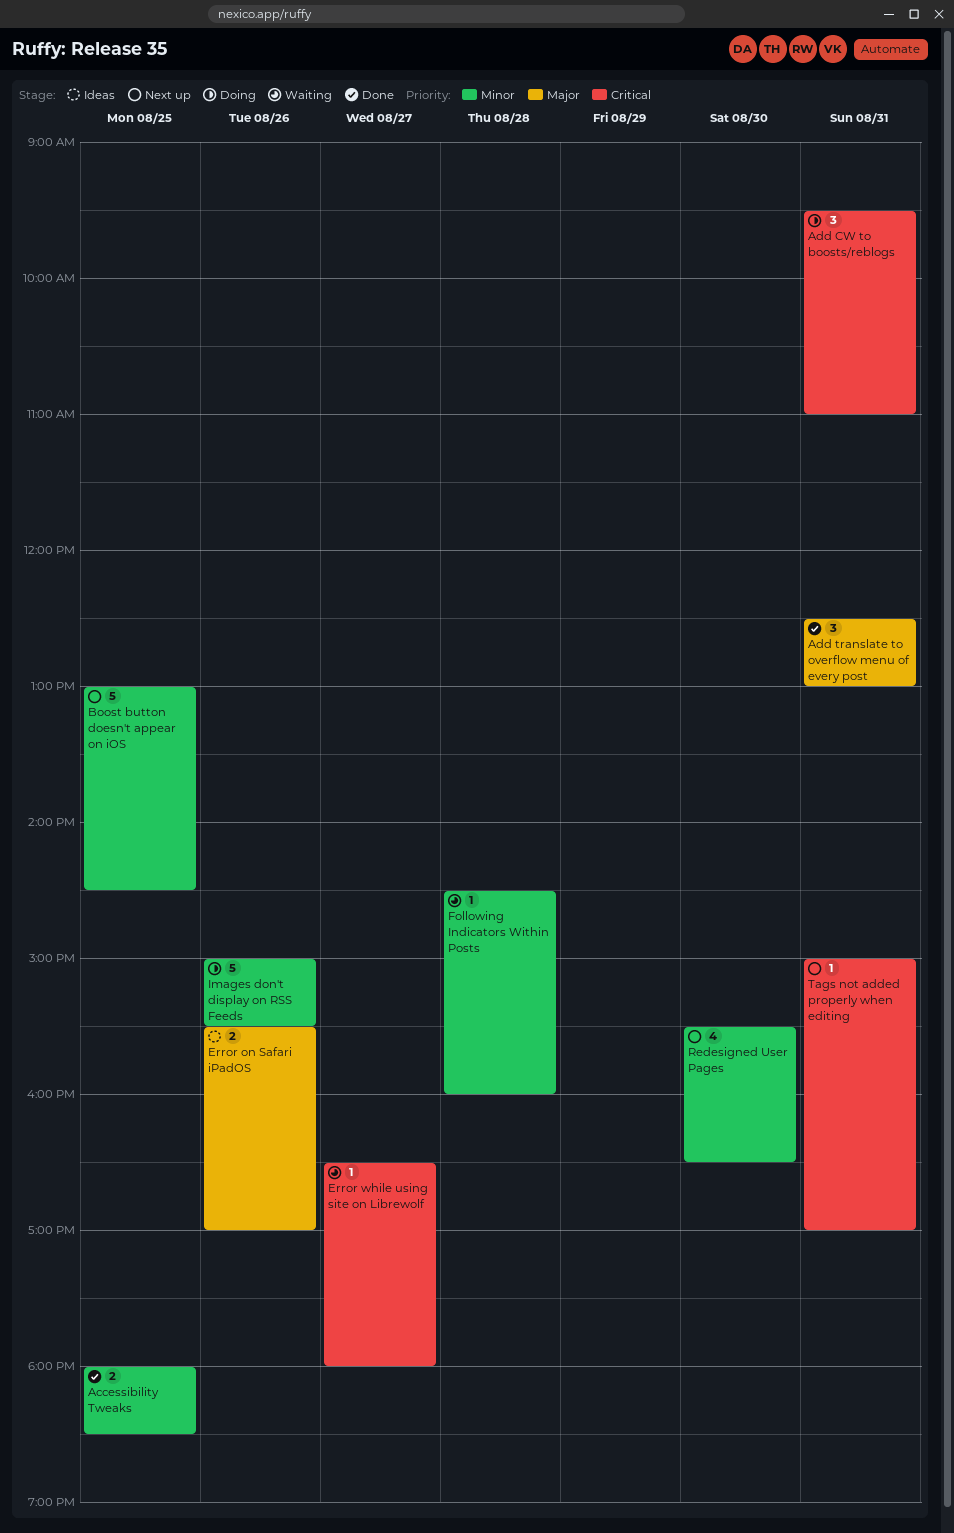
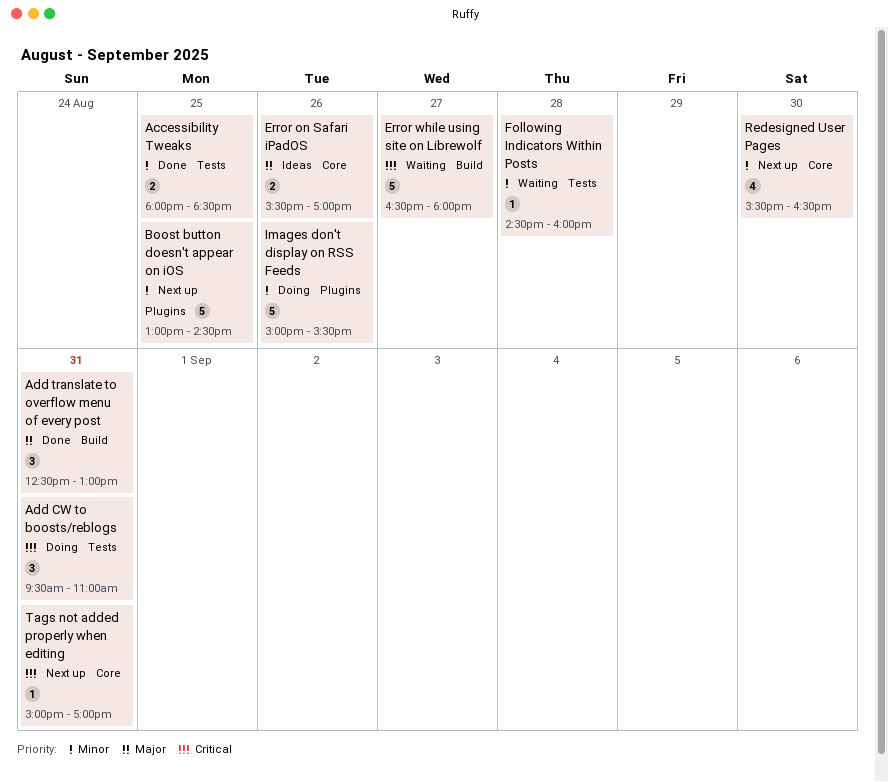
Error while using site on Librewolf, estimate: 1 -> 5

